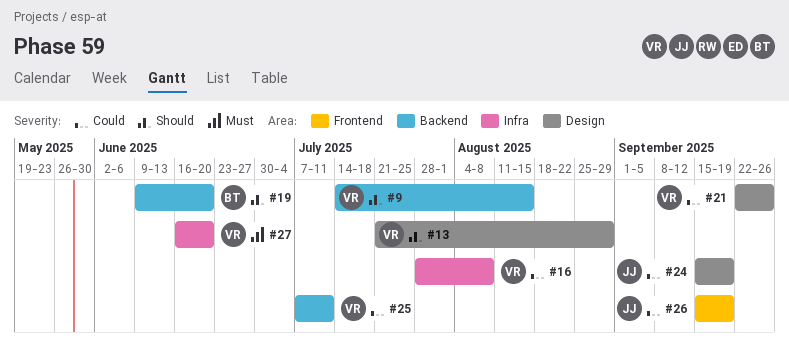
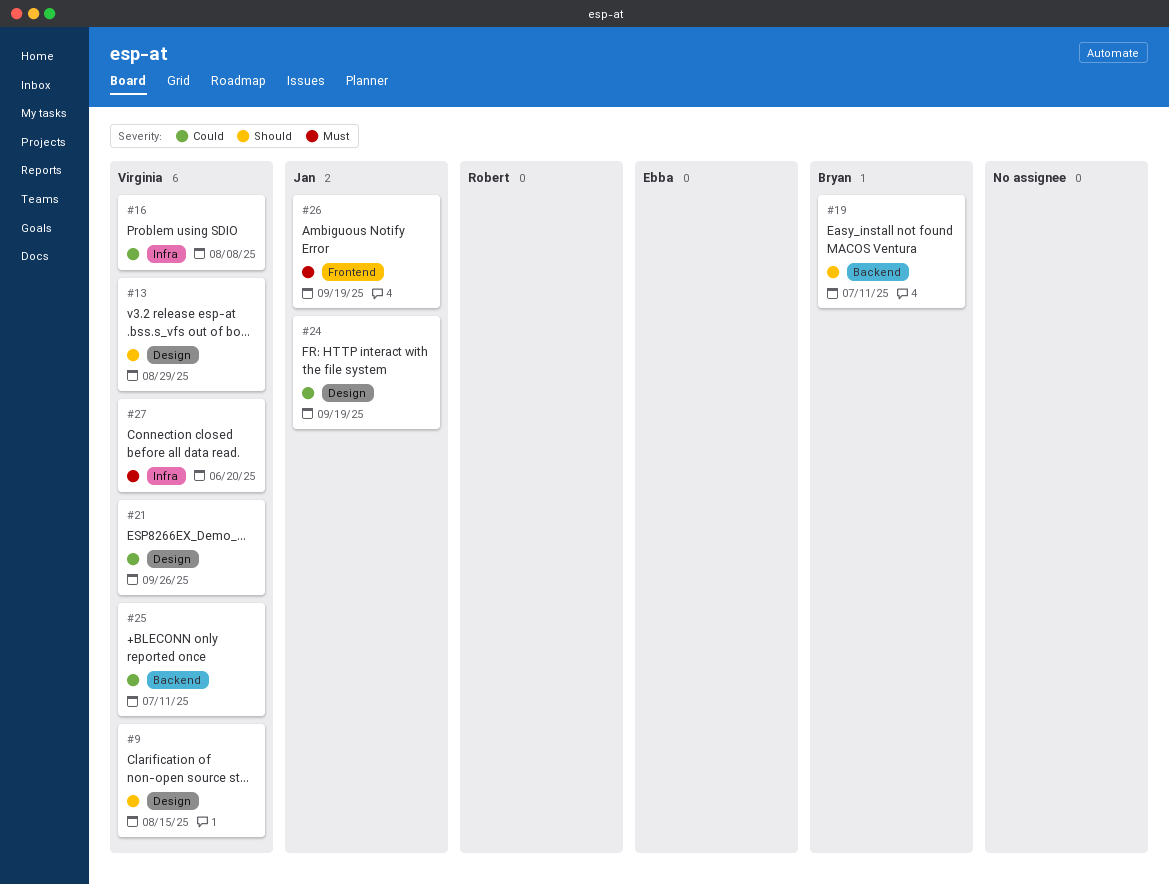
#9, label: Backend -> Design
#19, due: Jun 20 -> Jul 11
#26, priority: Could -> Must

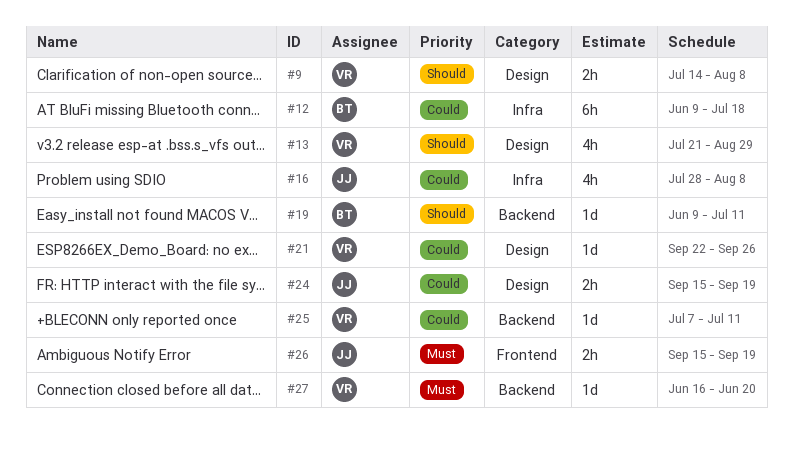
#9, due: Aug 15 -> Aug 8
#12: none -> present
#16, owner: Virginia -> Jan
#27, label: Infra -> Backend

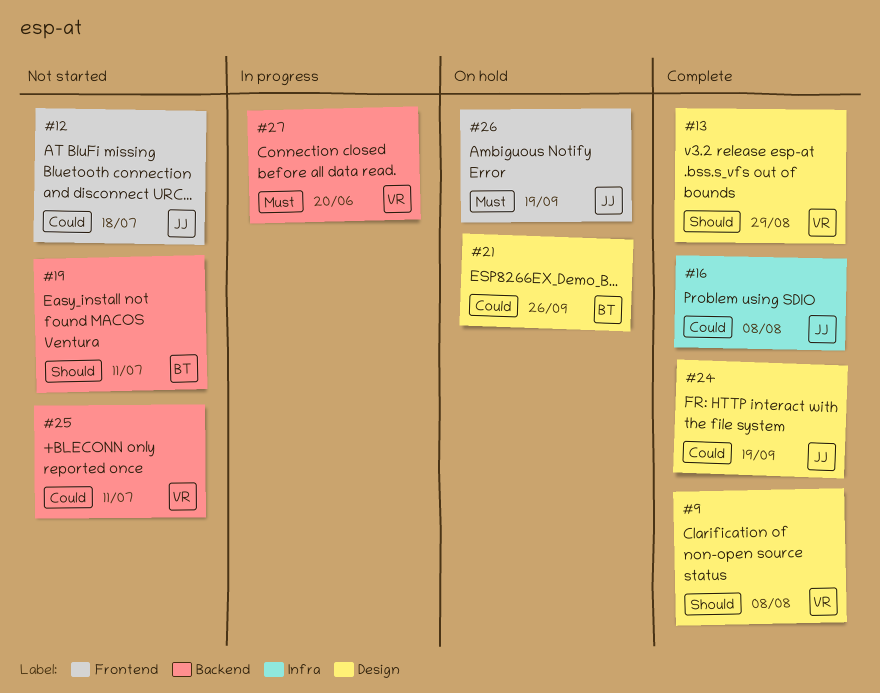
#12, owner: BT -> JJ
#12, label: Infra -> Frontend
#21, owner: VR -> BT

